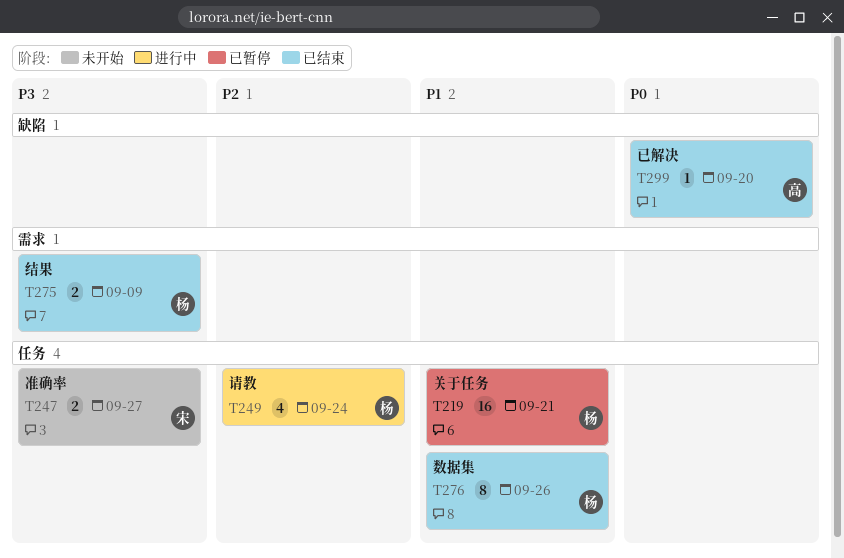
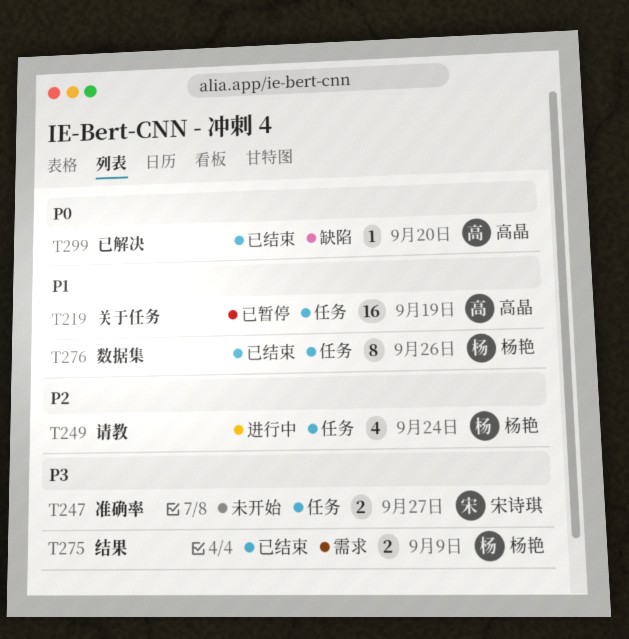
T219, owner: 杨艳 -> 高晶
T219, due: Sep 21 -> Sep 19

